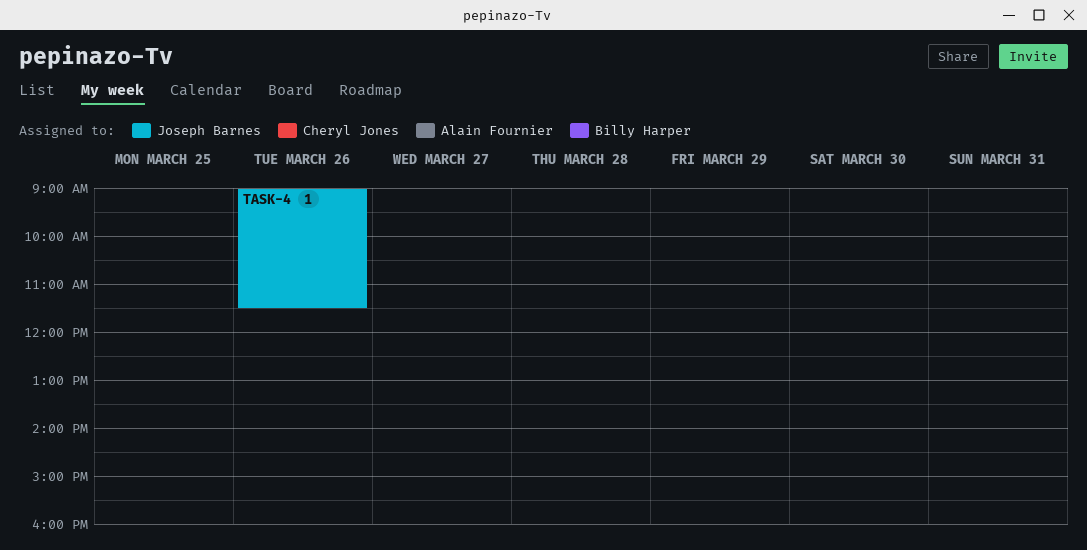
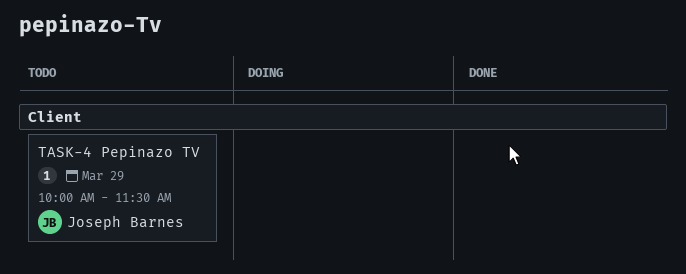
TASK-4, day: Mar 26 -> Mar 29
TASK-4, begins: 09:00 -> 10:00

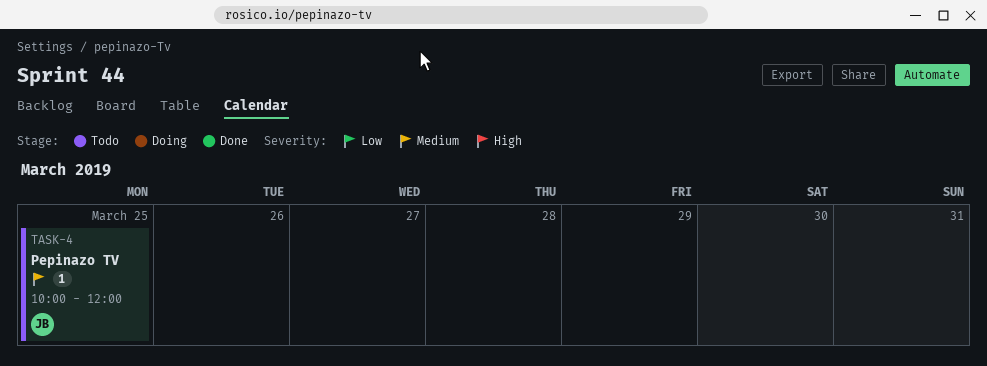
TASK-4, day: Mar 29 -> Mar 25
TASK-4, ends: 11:30 -> 12:00

